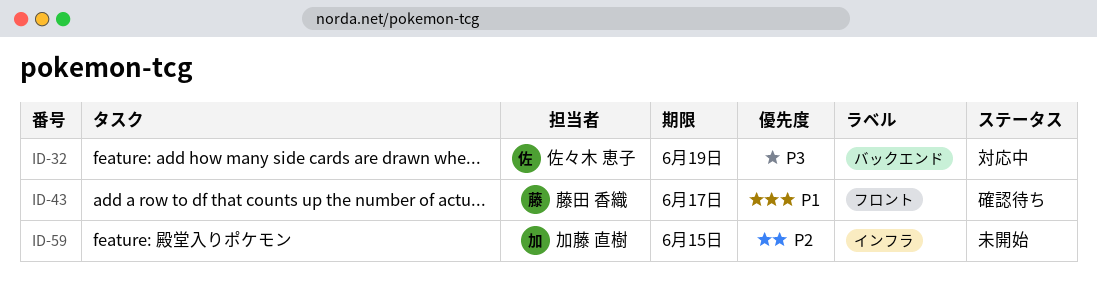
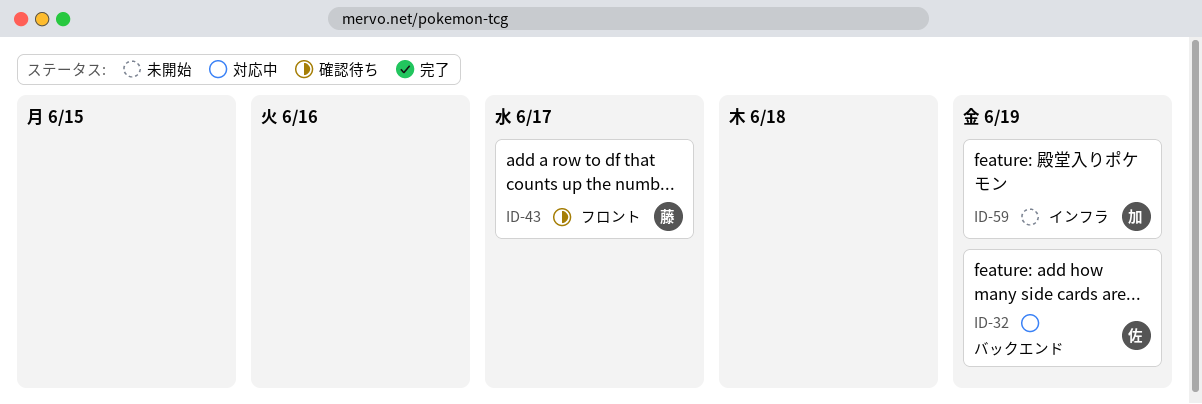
ID-59, due: Jun 15 -> Jun 19

